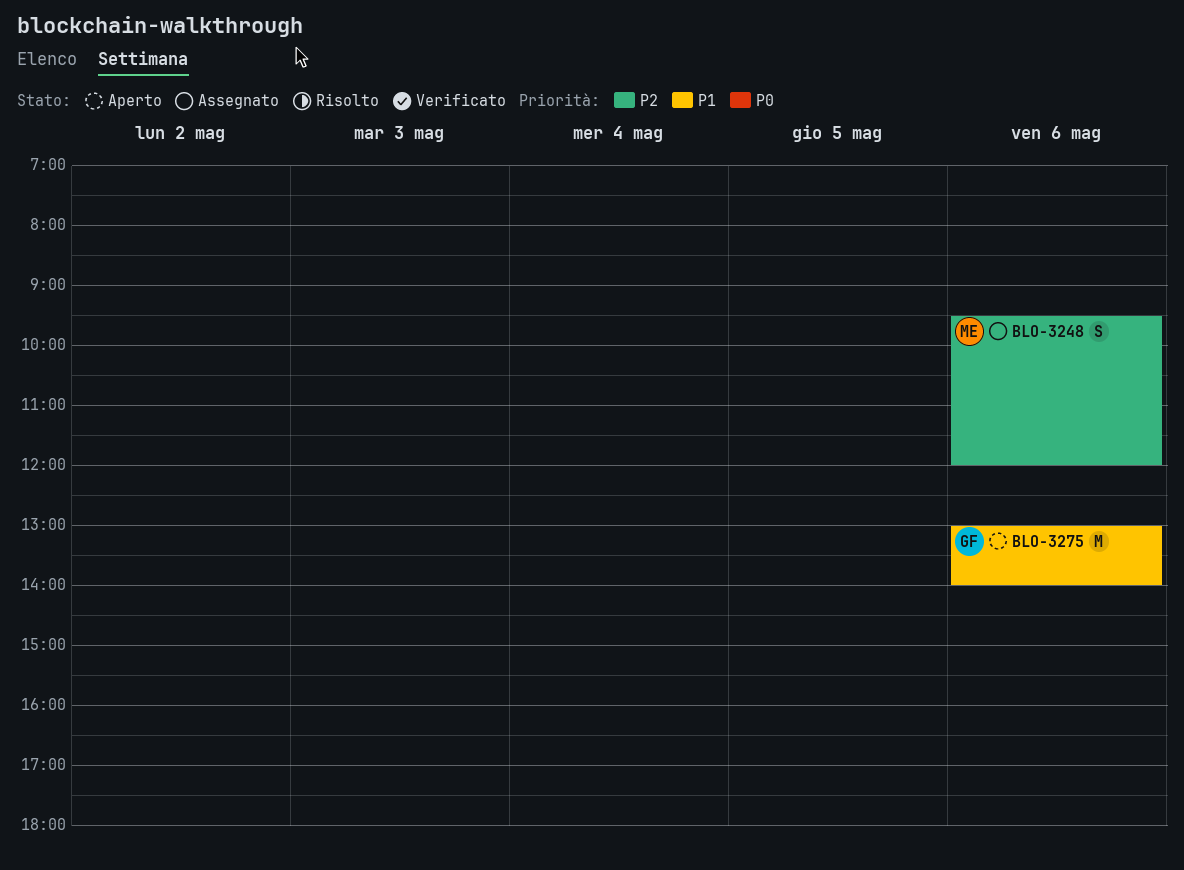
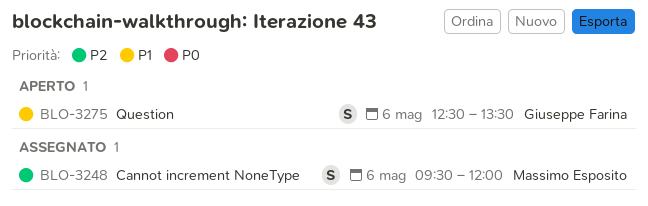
BLO-3275, estimate: M -> S
BLO-3275, begins: 13:00 -> 12:30
BLO-3275, ends: 14:00 -> 13:30

